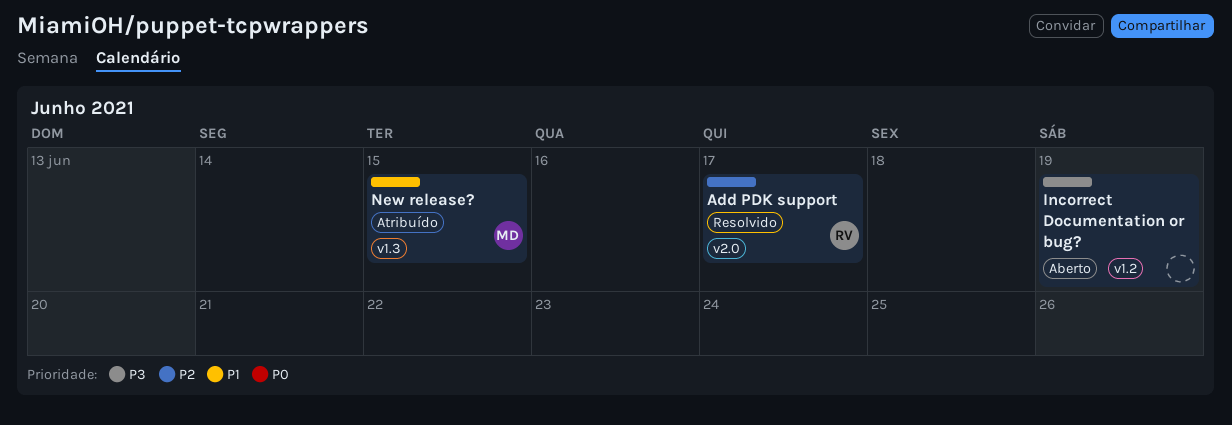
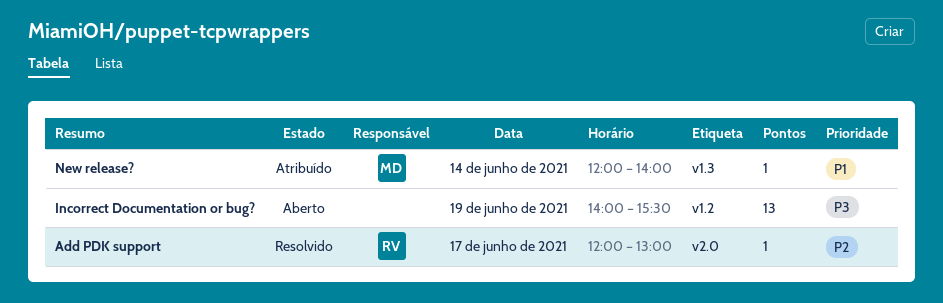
New release?, day: Jun 15 -> Jun 14

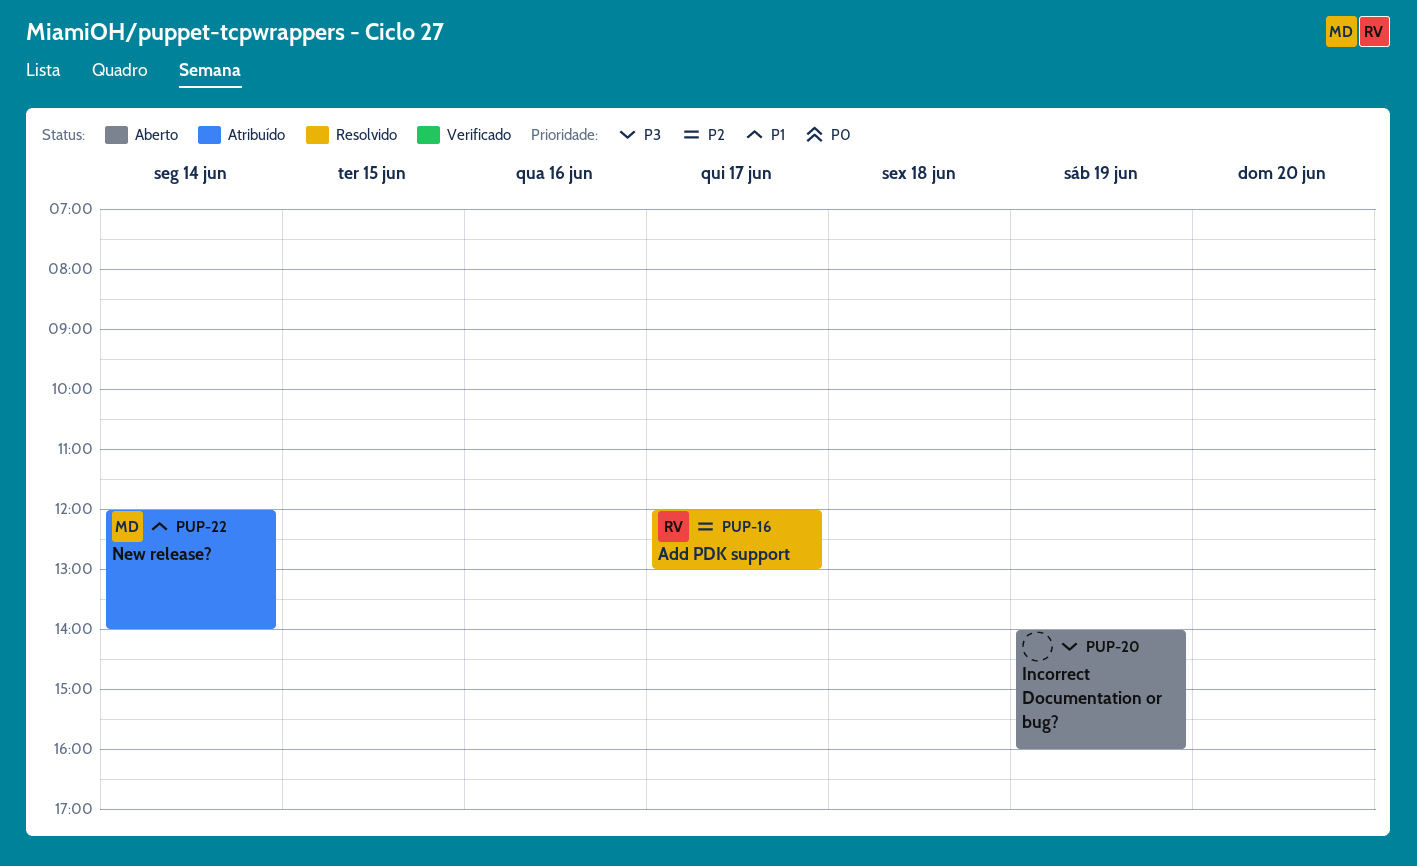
Incorrect Documentation or bug?, ends: 15:30 -> 16:00

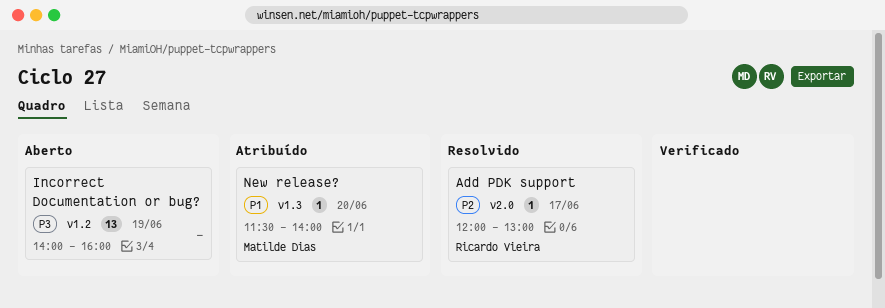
New release?, day: Jun 14 -> Jun 20
New release?, begins: 12:00 -> 11:30

